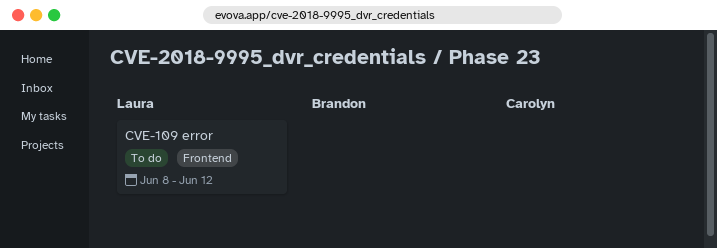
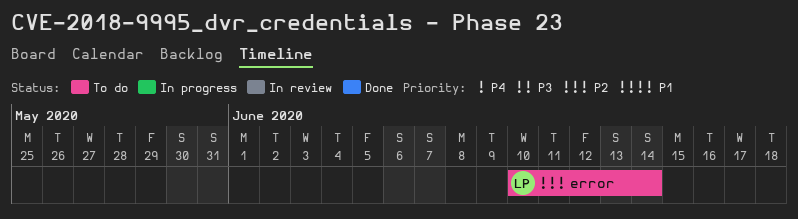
error, start: Jun 8 -> Jun 10
error, due: Jun 12 -> Jun 14

